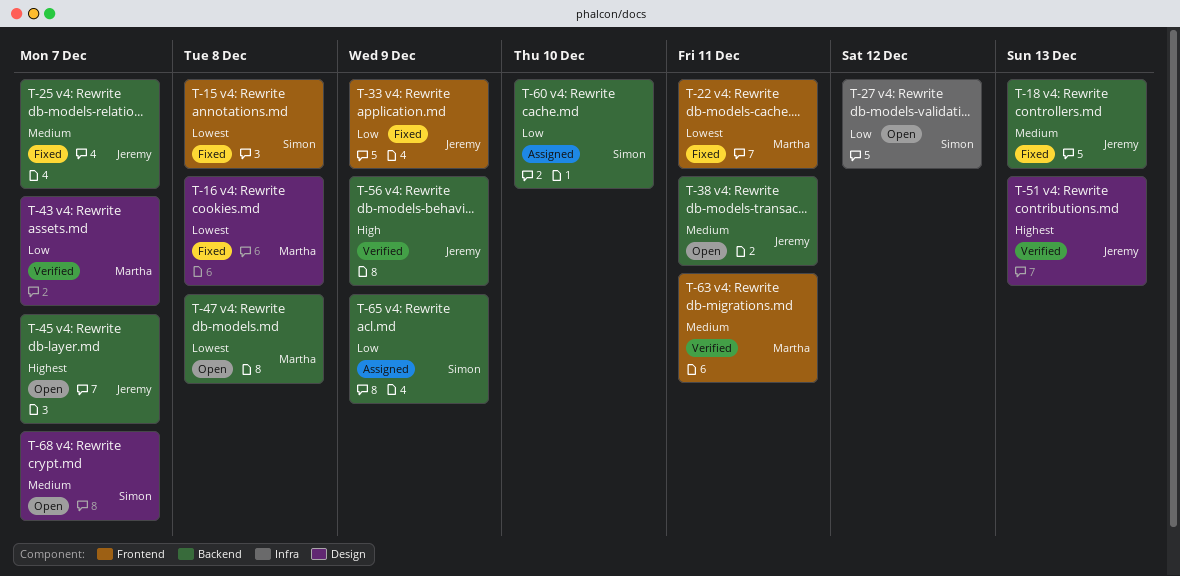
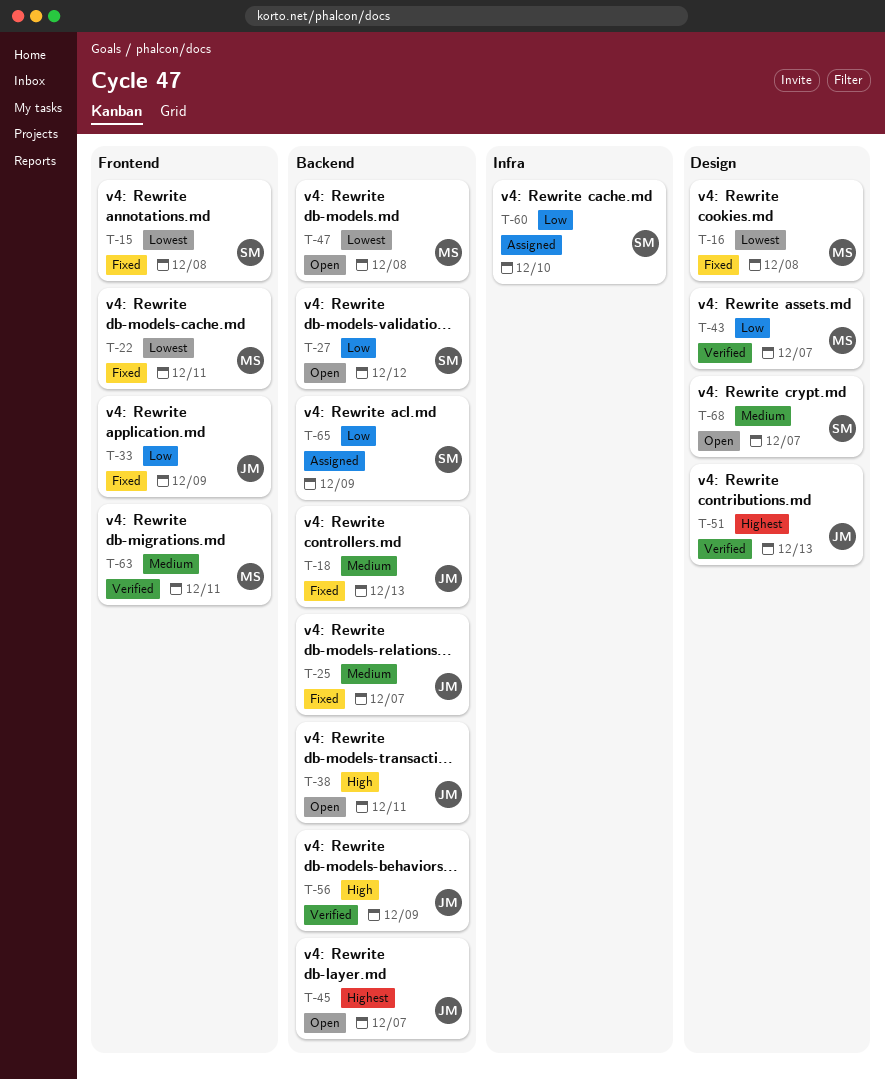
T-27, label: Infra -> Backend
T-38, priority: Medium -> High
T-60, label: Backend -> Infra

